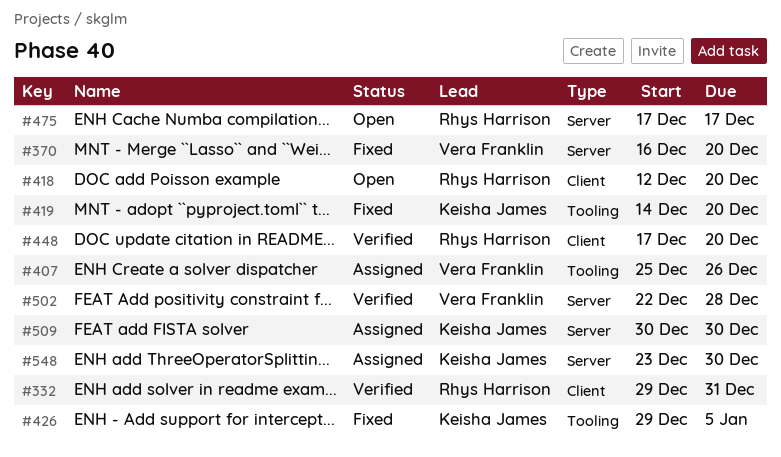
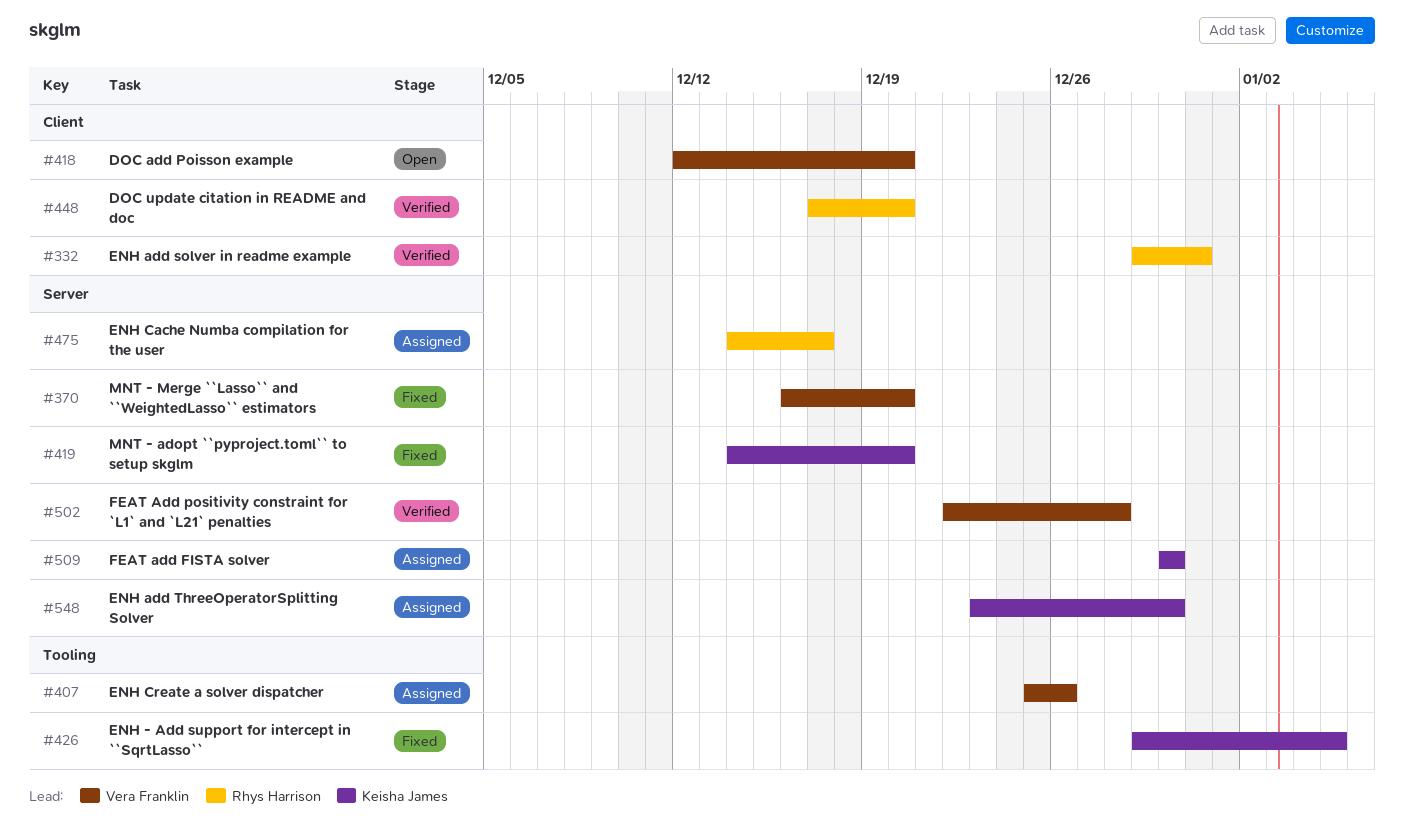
#418, owner: Rhys Harrison -> Vera Franklin
#419, label: Tooling -> Server
#475, status: Open -> Assigned
#475, start: Dec 17 -> Dec 14

